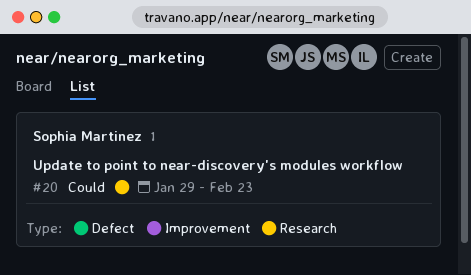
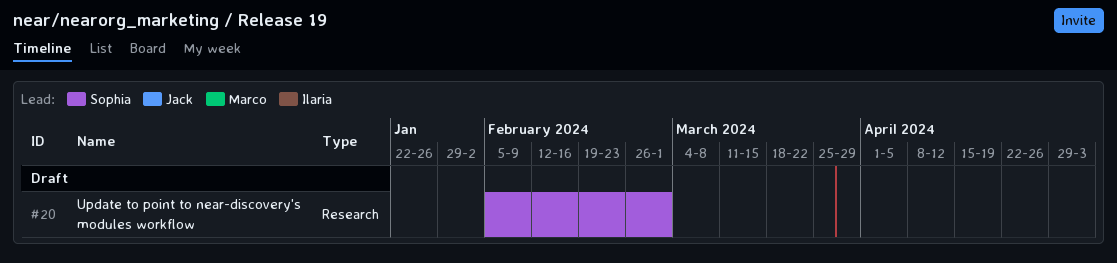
#20, start: Jan 29 -> Feb 5
#20, due: Feb 23 -> Mar 1

